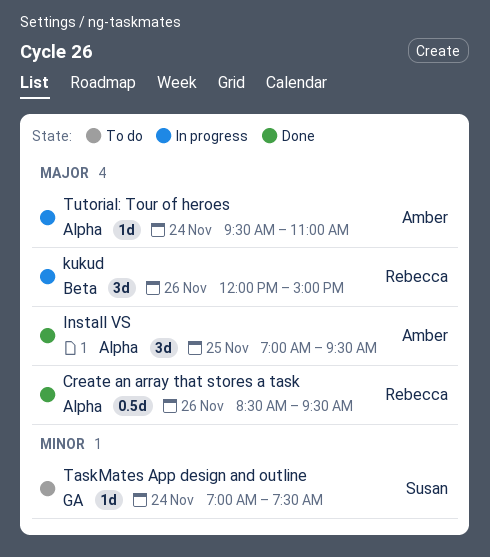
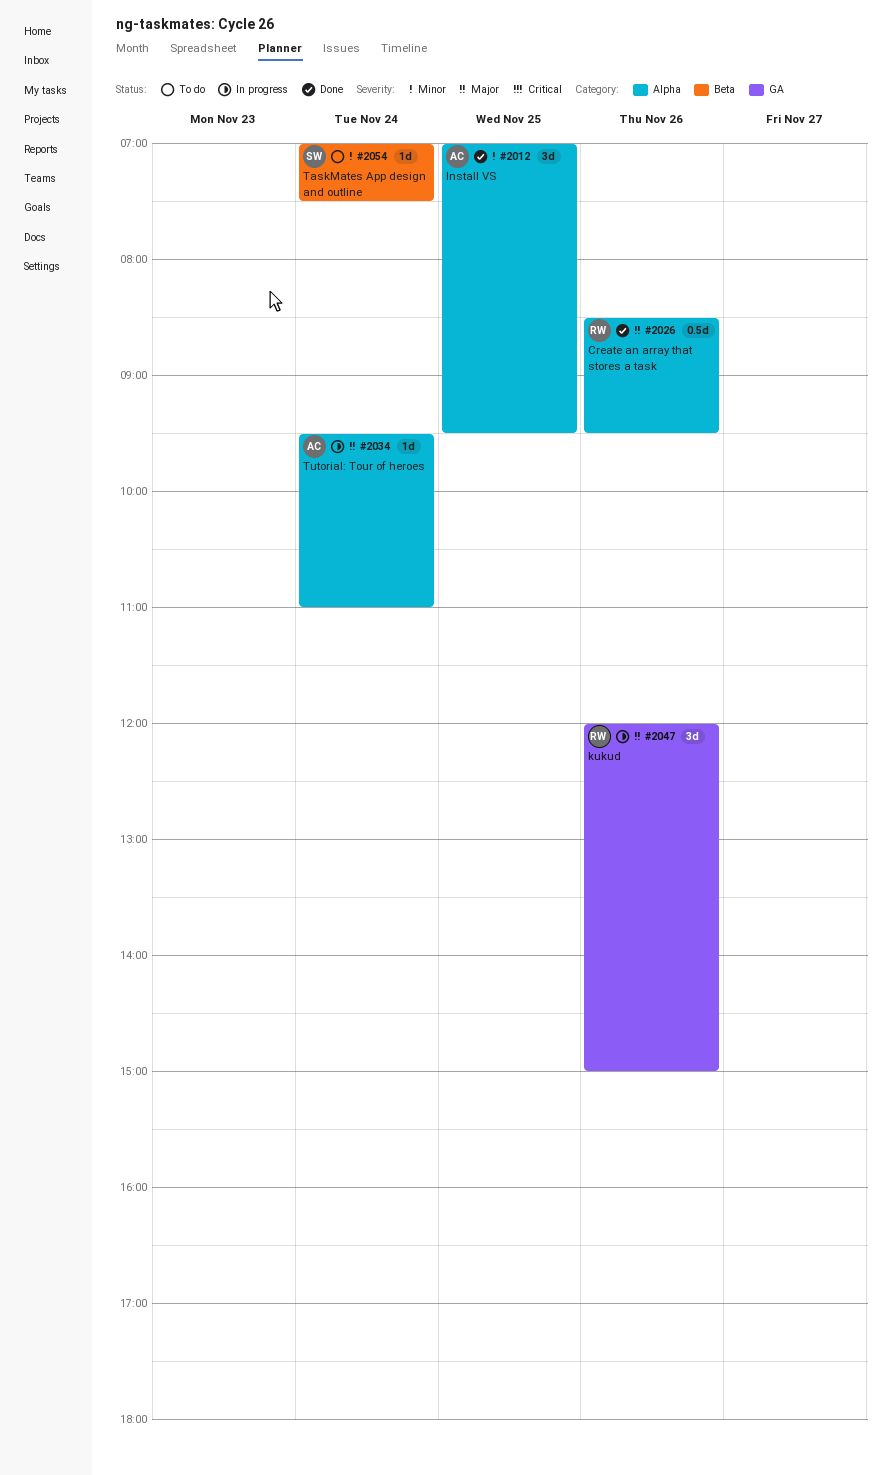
Install VS, priority: Major -> Minor
kukud, label: Beta -> GA
TaskMates App design and outline, label: GA -> Beta

